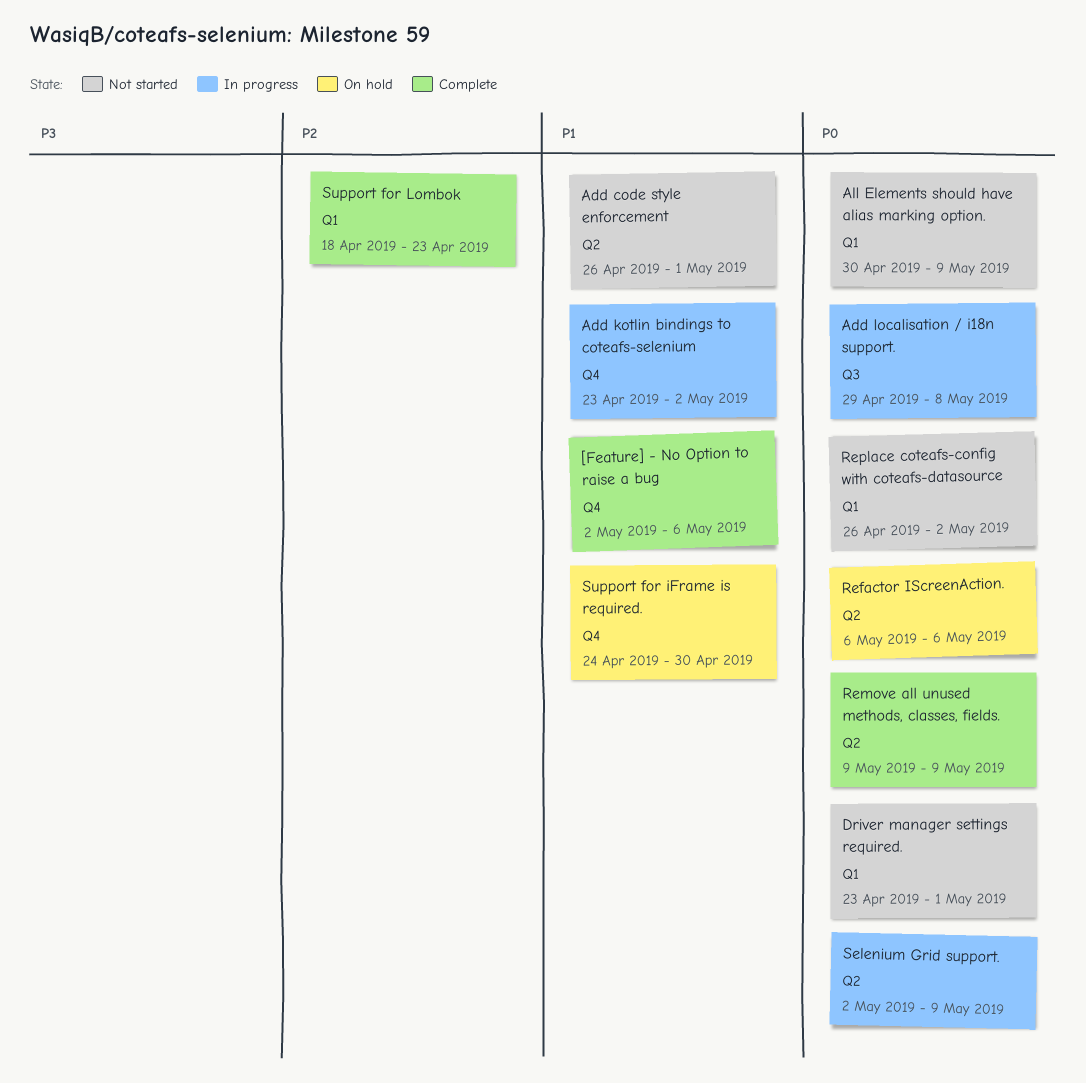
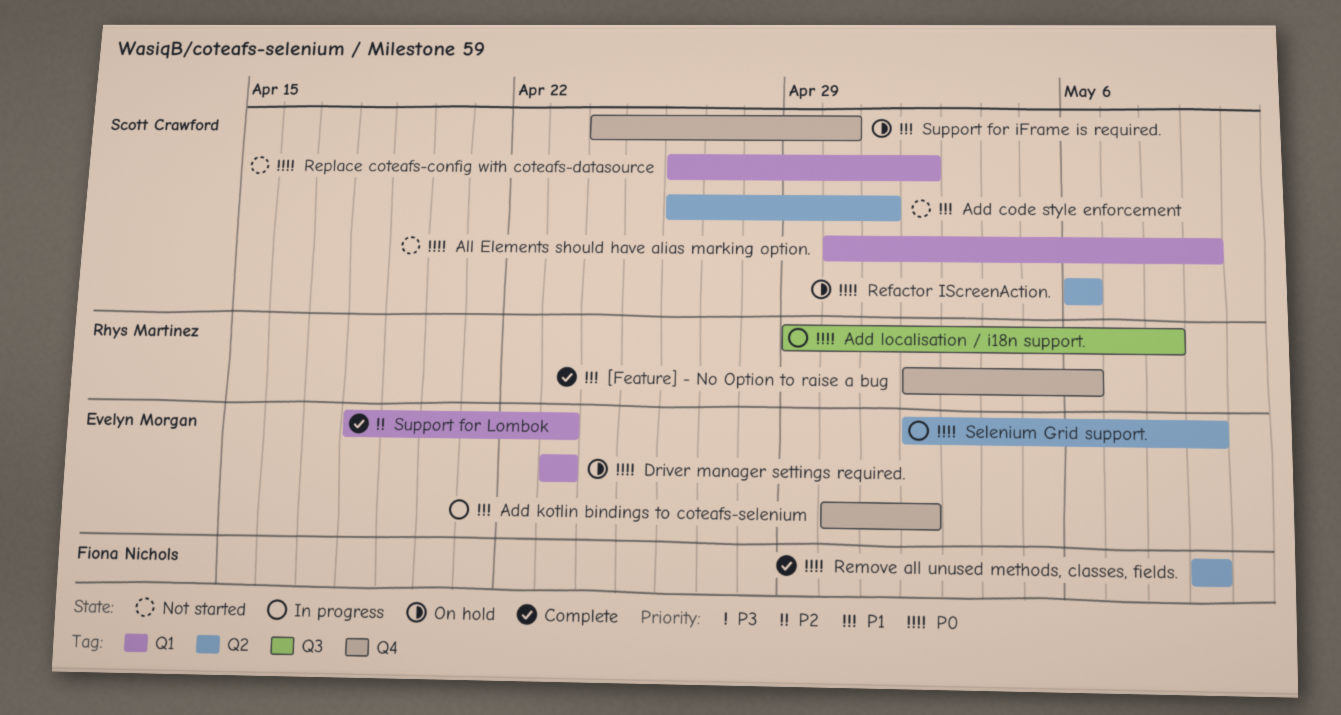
Add kotlin bindings to coteafs-selenium, start: Apr 23 -> Apr 30
Driver manager settings required., status: Not started -> On hold
Driver manager settings required., due: May 1 -> Apr 23

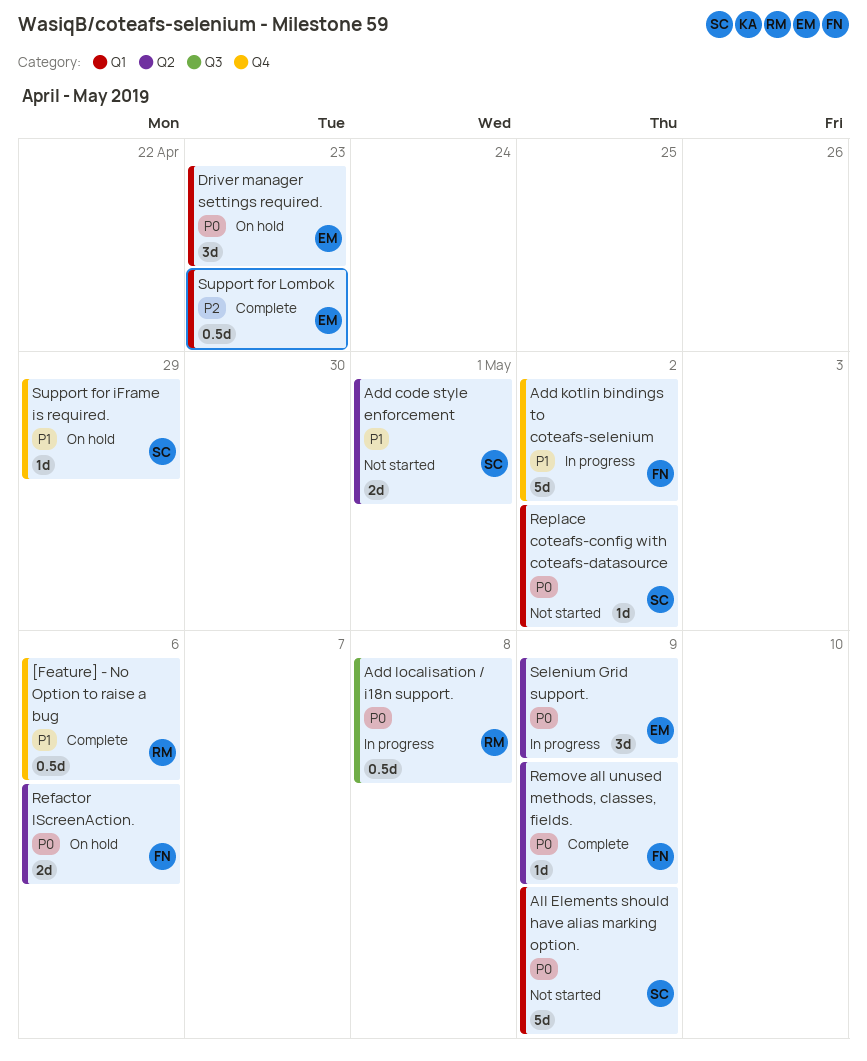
Add kotlin bindings to coteafs-selenium, owner: Evelyn Morgan -> Fiona Nichols
Refactor IScreenAction., owner: Scott Crawford -> Fiona Nichols
Support for iFrame is required., due: Apr 30 -> Apr 29

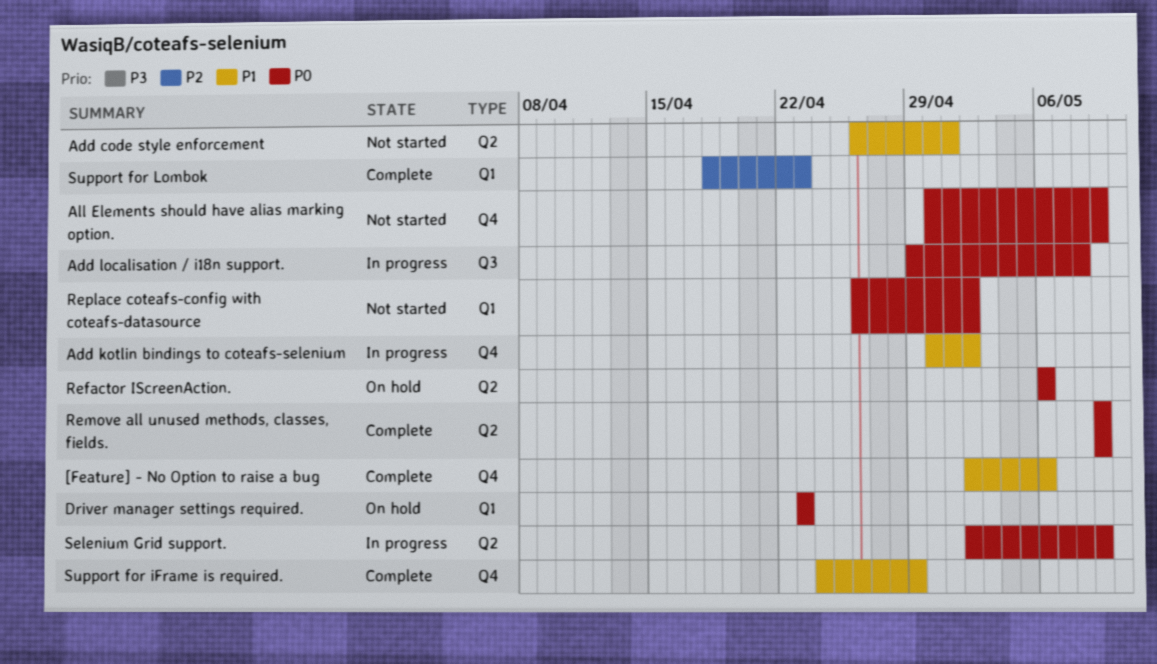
All Elements should have alias marking option., label: Q1 -> Q4
Support for iFrame is required., status: On hold -> Complete

